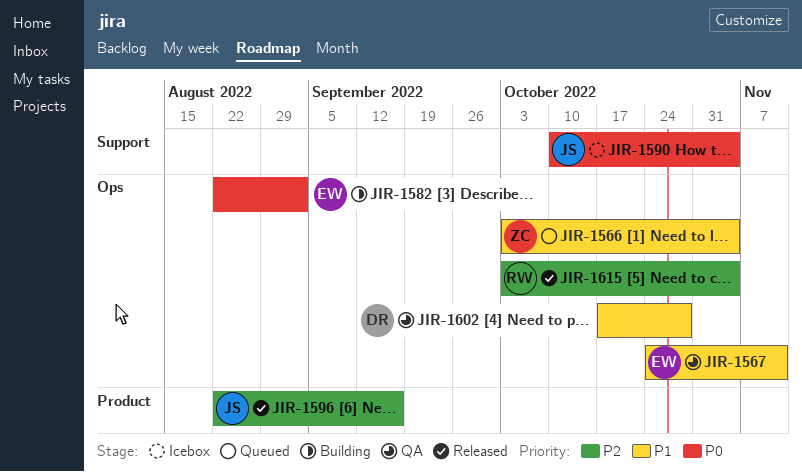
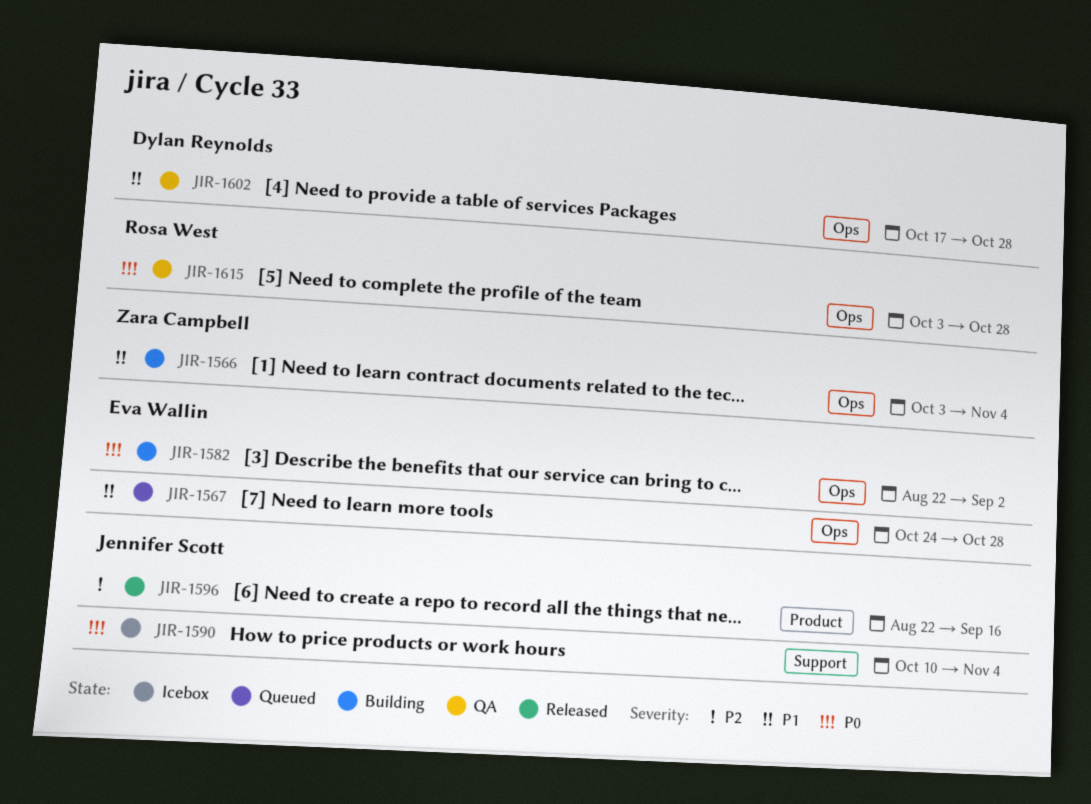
JIR-1566, status: Queued -> Building
JIR-1567, status: QA -> Queued
JIR-1567, due: Nov 11 -> Oct 28
JIR-1615, status: Released -> QA
JIR-1615, priority: P2 -> P0
JIR-1615, due: Nov 4 -> Oct 28

